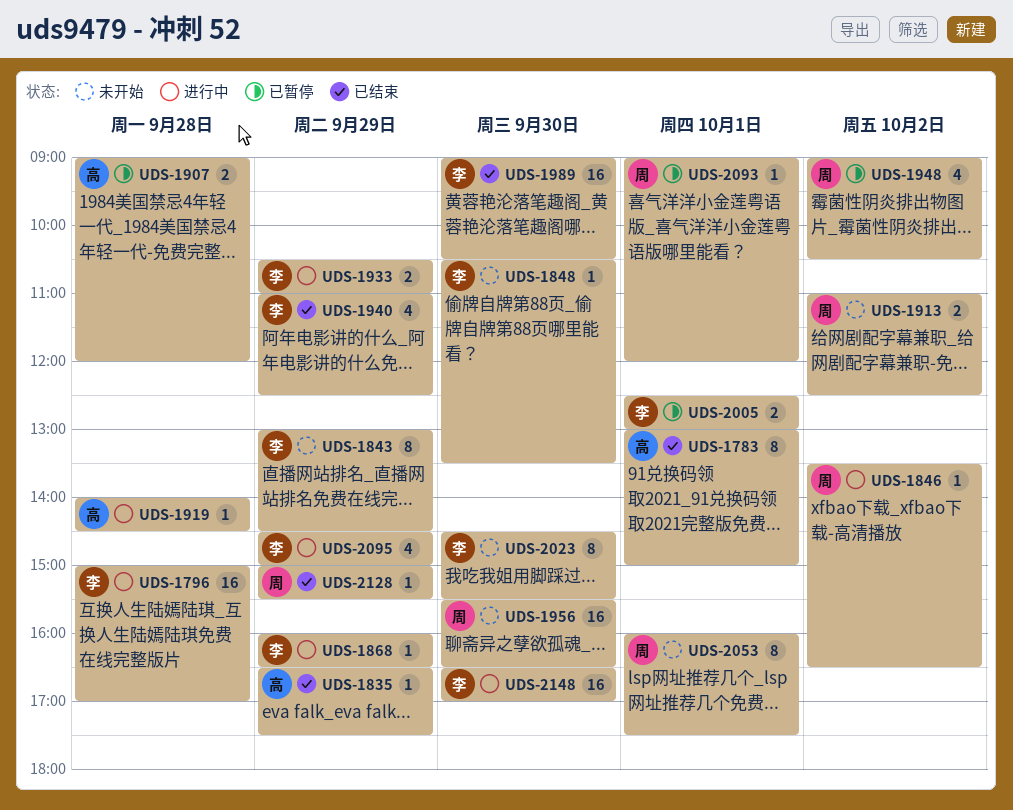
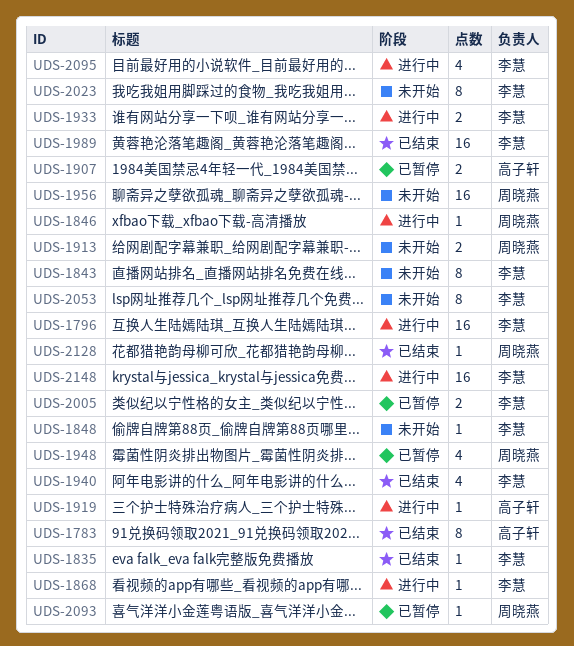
UDS-1835, owner: 高子轩 -> 李慧
UDS-2053, owner: 周晓燕 -> 李慧

